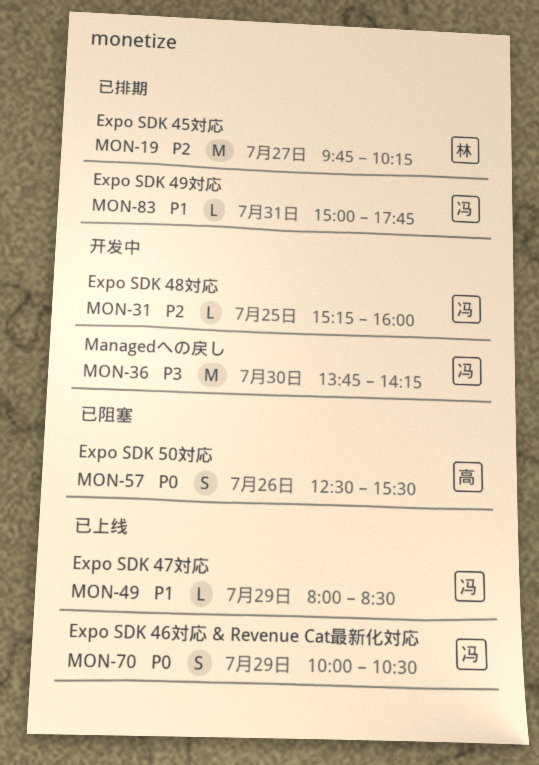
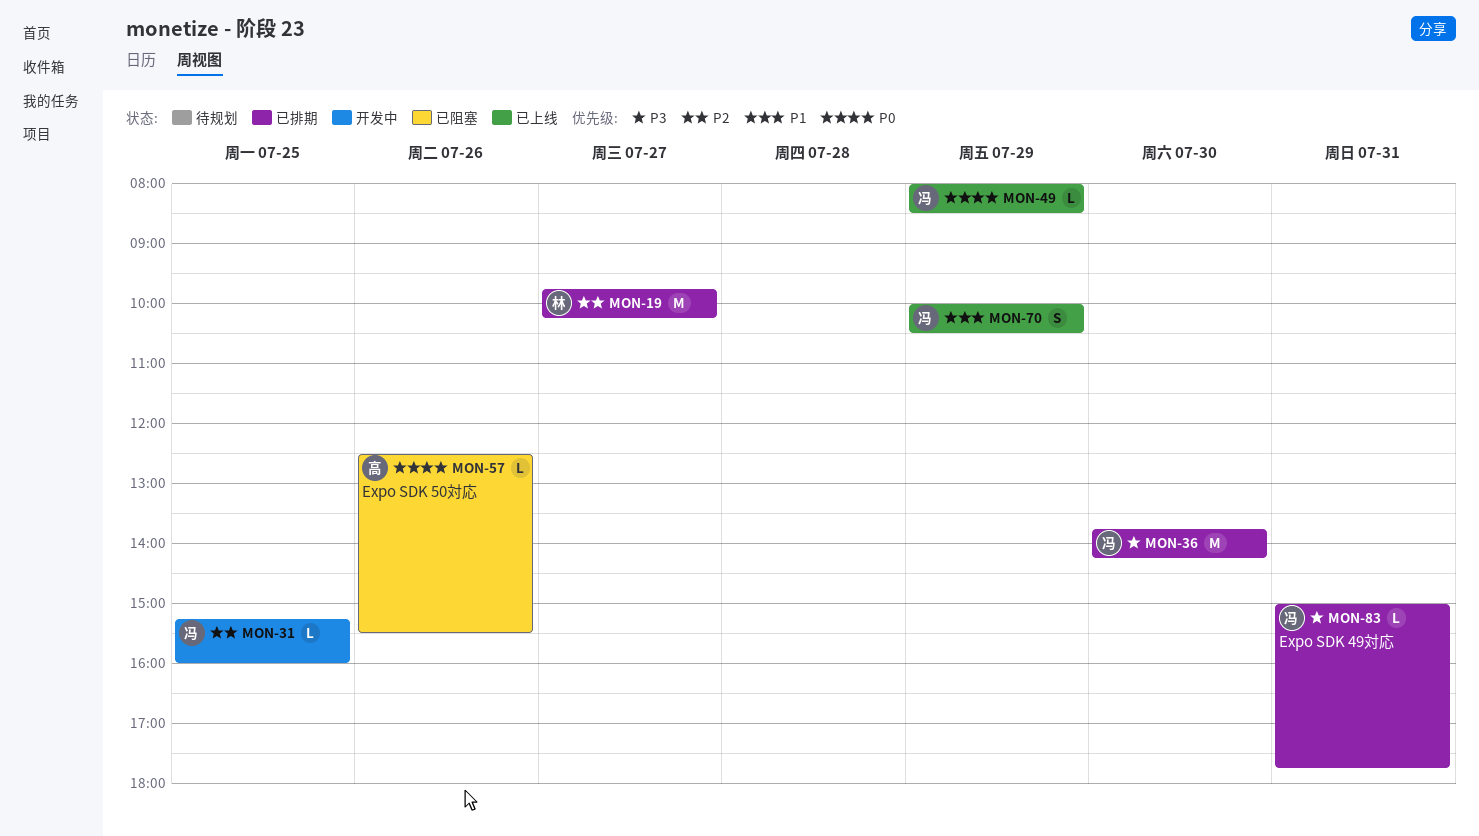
MON-36, status: 开发中 -> 已排期
MON-49, priority: P1 -> P0
MON-57, estimate: S -> L
MON-70, priority: P0 -> P1
MON-83, priority: P1 -> P3

